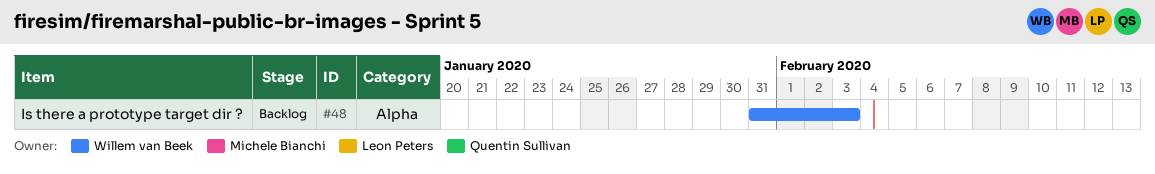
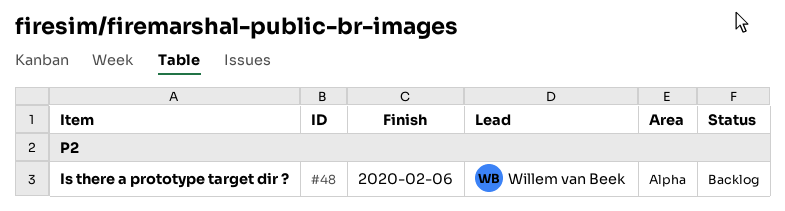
#48, due: Feb 3 -> Feb 6

